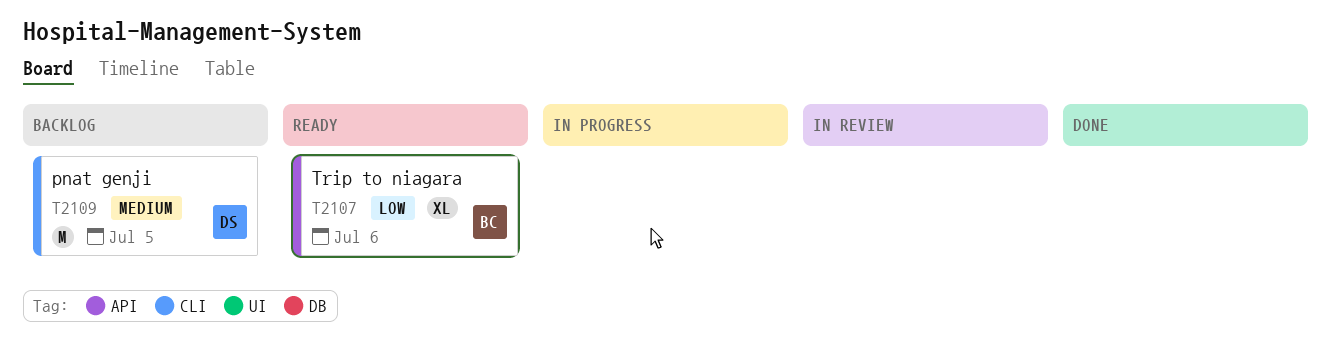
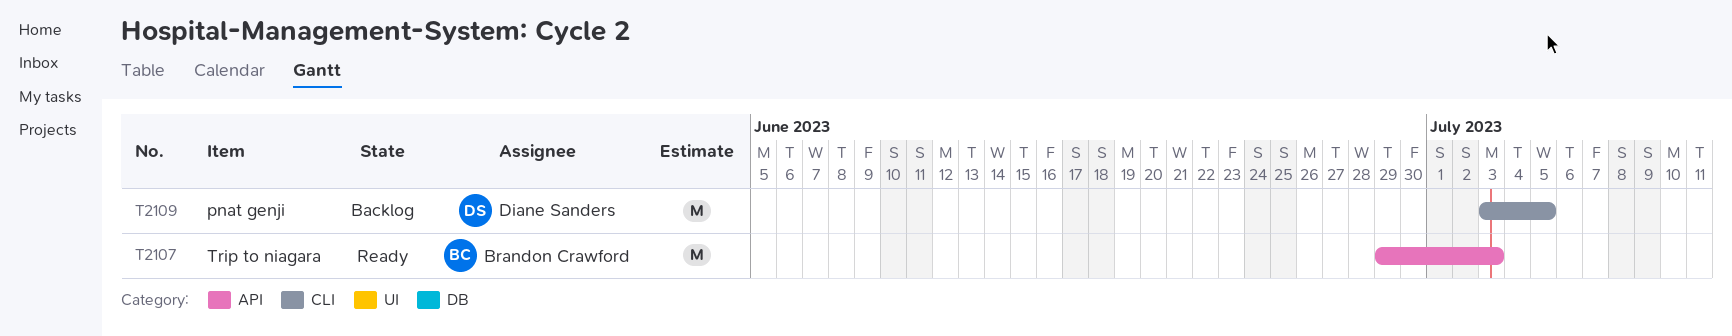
T2107, estimate: XL -> M
T2107, due: Jul 6 -> Jul 3

